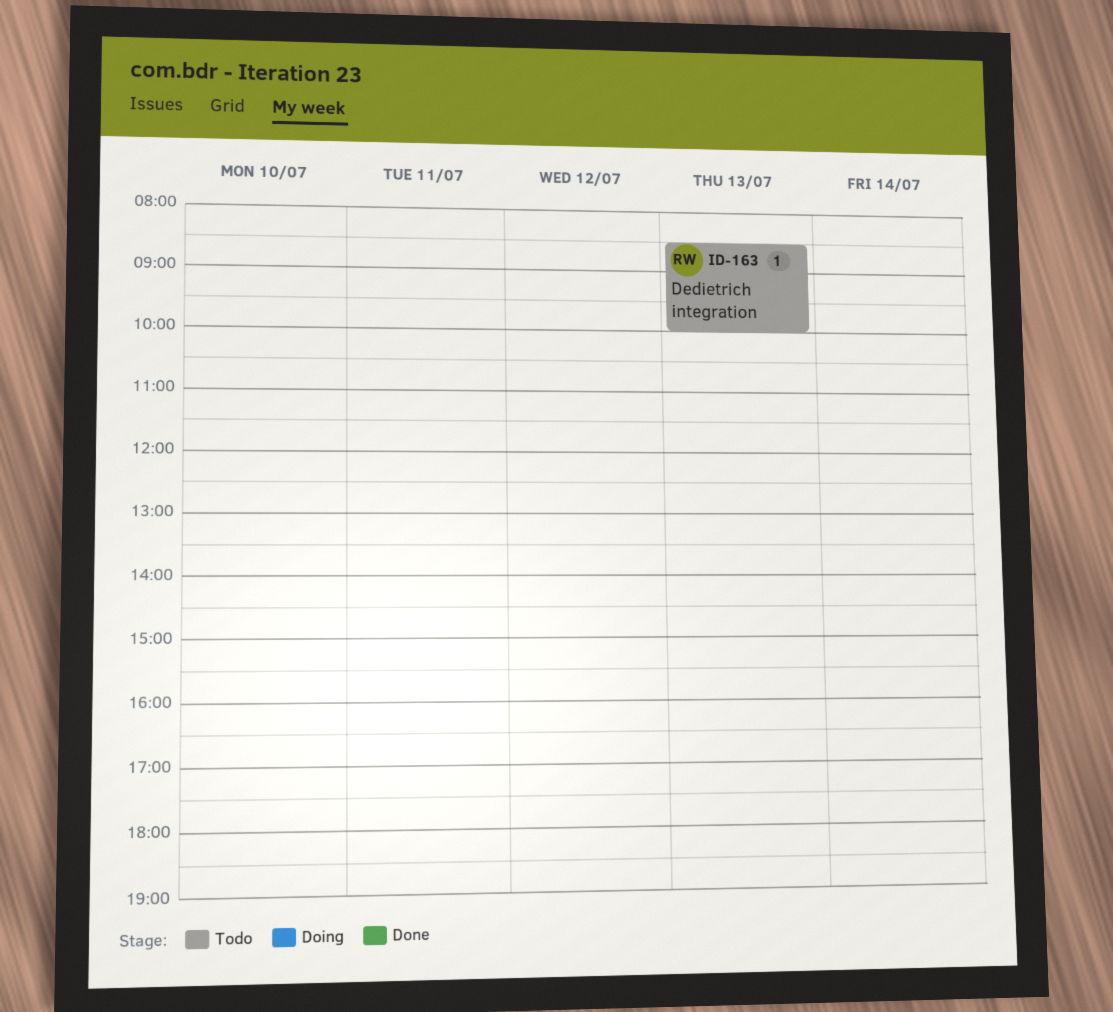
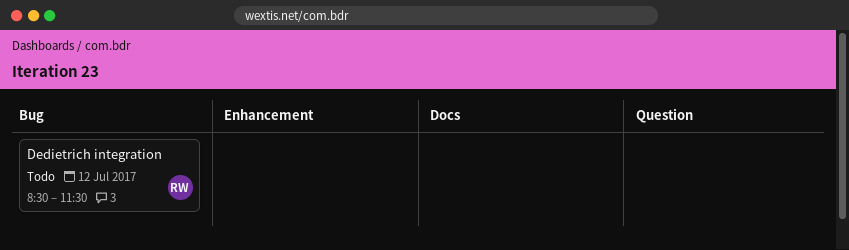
Dedietrich integration, day: Jul 13 -> Jul 12
Dedietrich integration, ends: 10:00 -> 11:30

